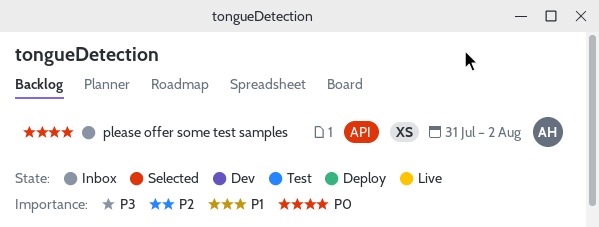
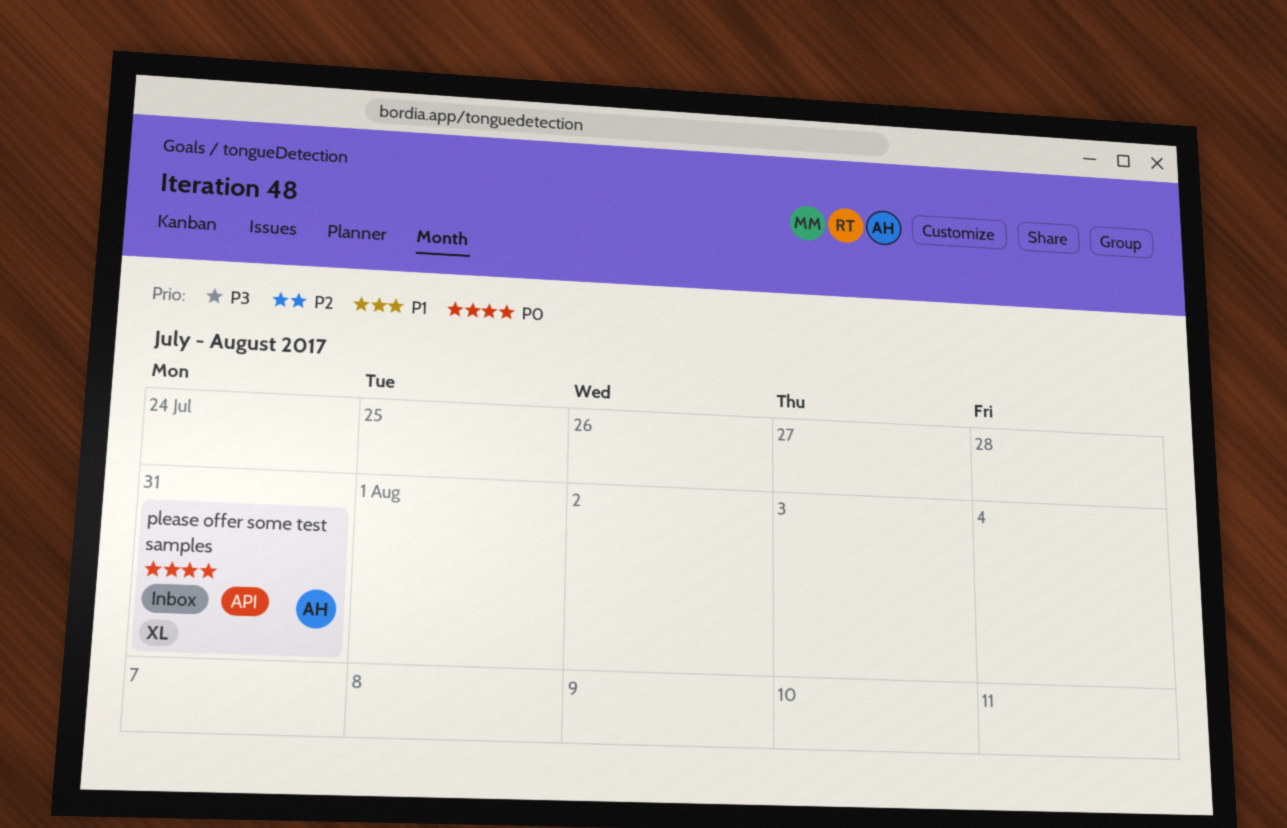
please offer some test samples, estimate: XS -> XL
please offer some test samples, due: Aug 2 -> Jul 31

